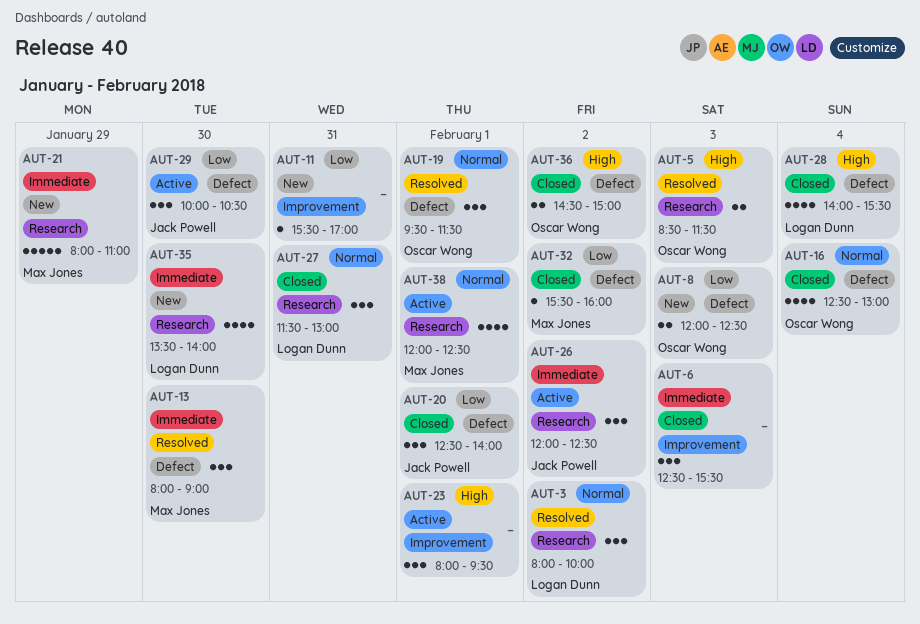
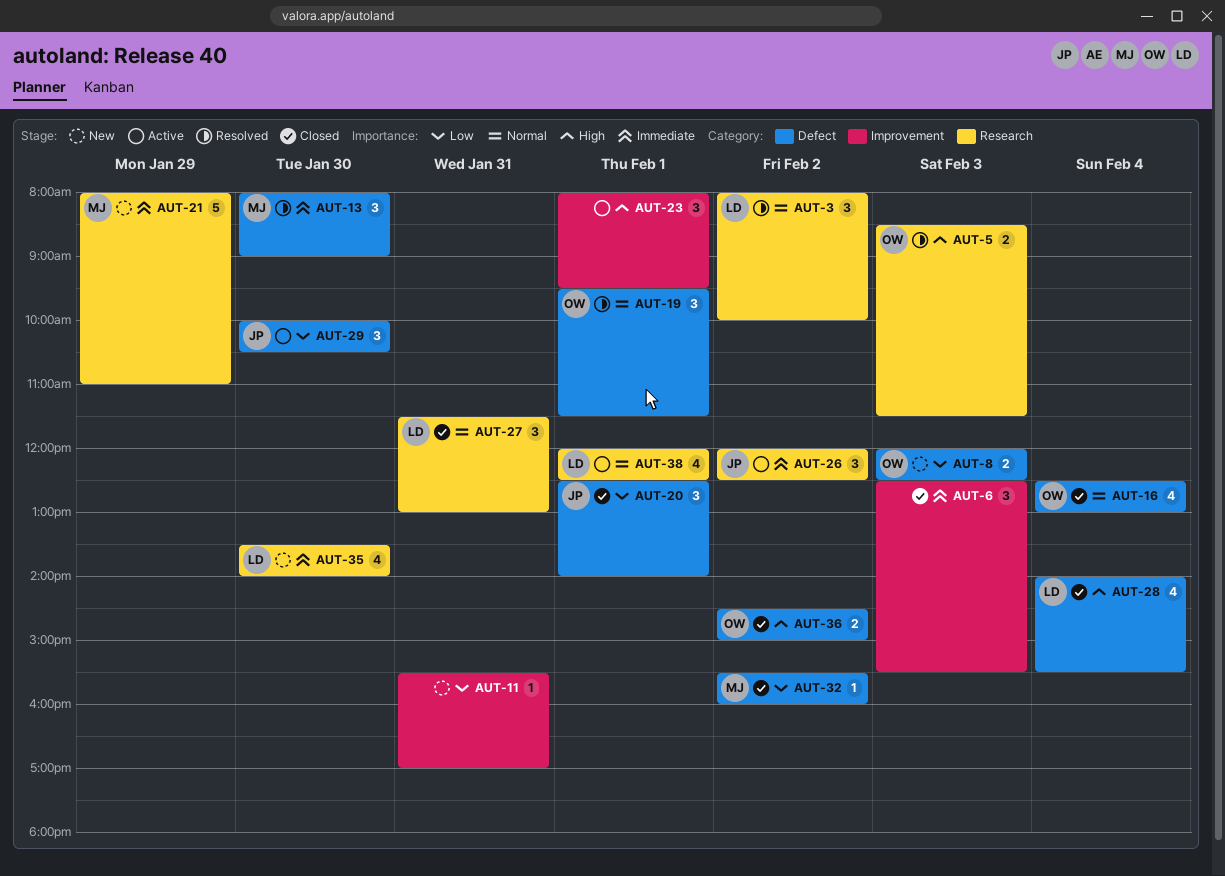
AUT-38, owner: Max Jones -> Logan Dunn

